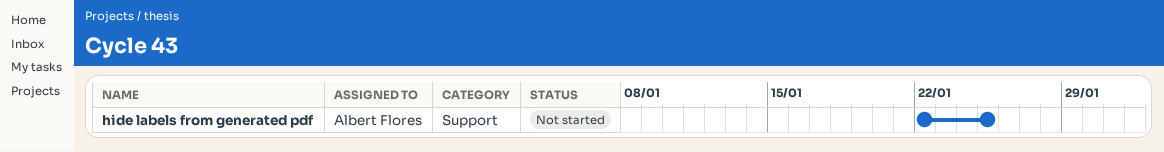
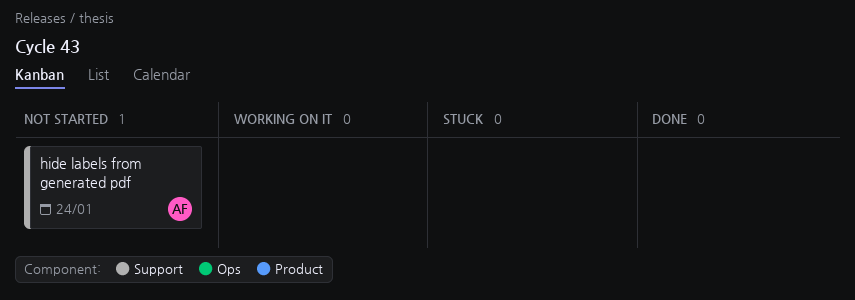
hide labels from generated pdf, due: Jan 25 -> Jan 24

